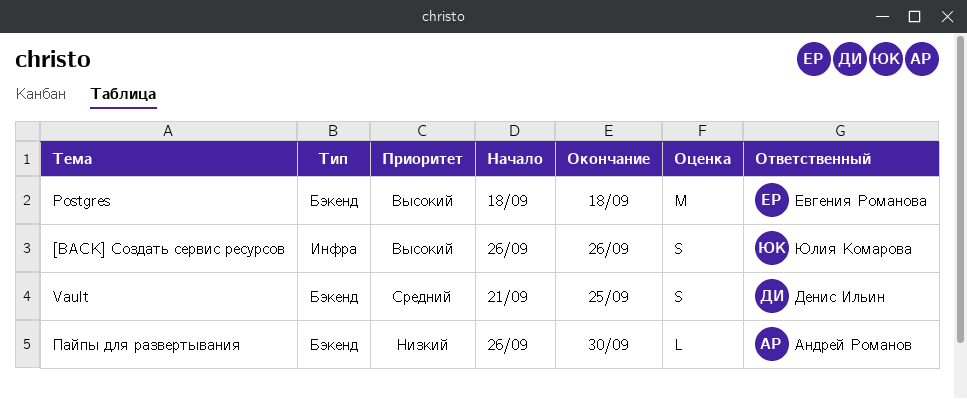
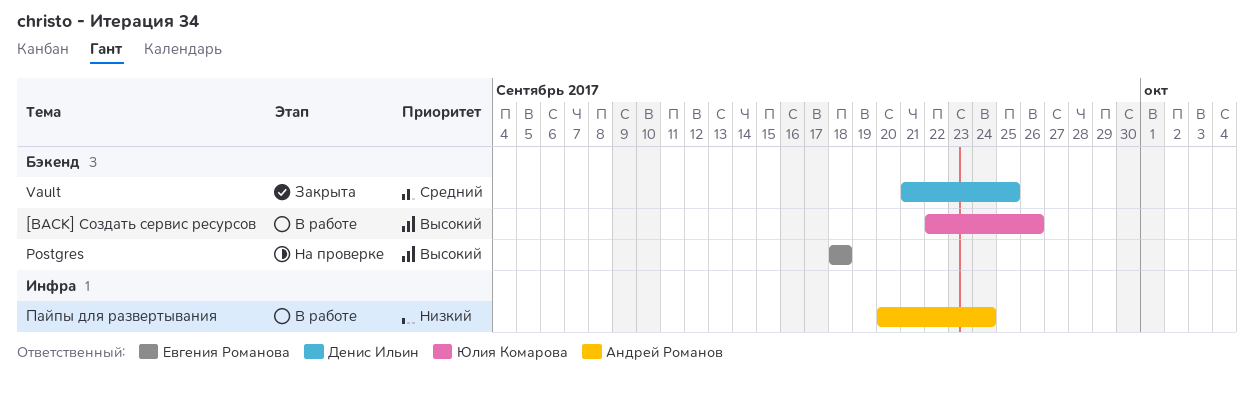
[BACK] Создать сервис ресурсов, label: Инфра -> Бэкенд
[BACK] Создать сервис ресурсов, start: Sep 26 -> Sep 22
Пайпы для развертывания, label: Бэкенд -> Инфра
Пайпы для развертывания, start: Sep 26 -> Sep 20
Пайпы для развертывания, due: Sep 30 -> Sep 24

